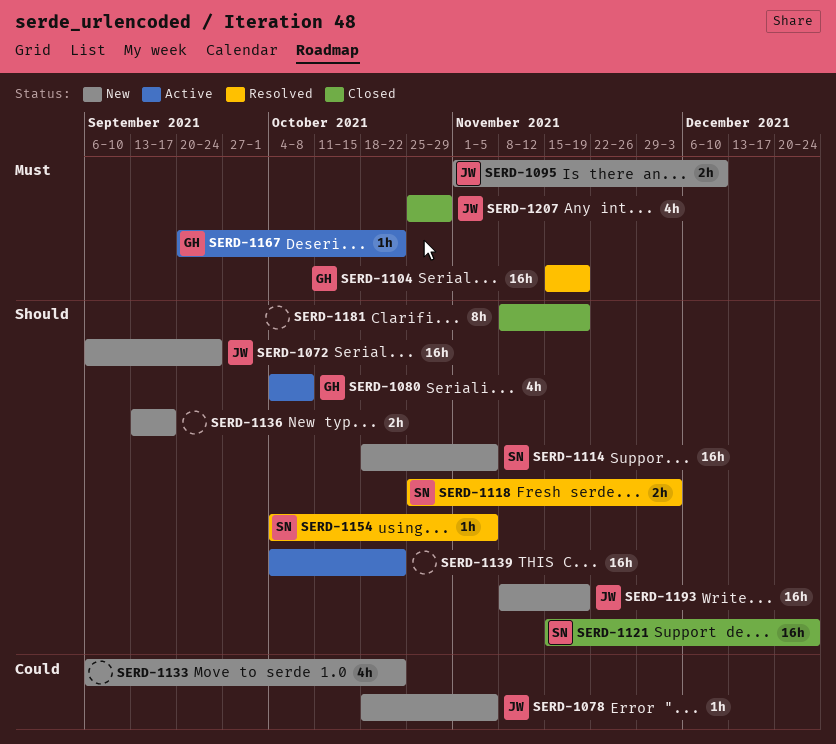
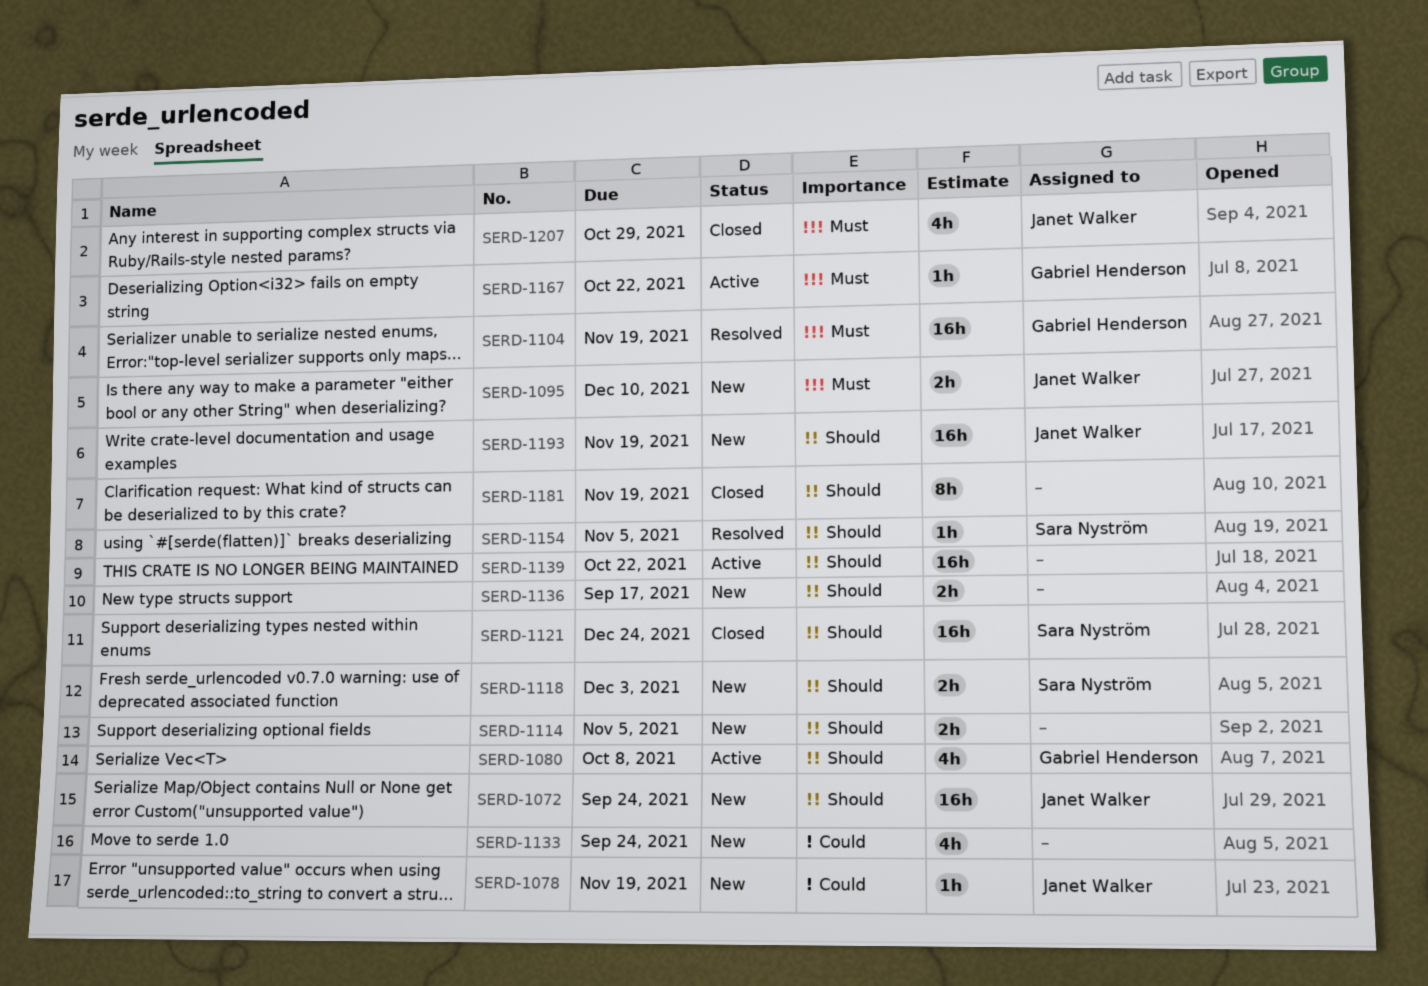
SERD-1078, due: Nov 5 -> Nov 19
SERD-1114, owner: Sara Nyström -> none
SERD-1114, estimate: 16h -> 2h
SERD-1118, status: Resolved -> New
SERD-1133, due: Oct 22 -> Sep 24

